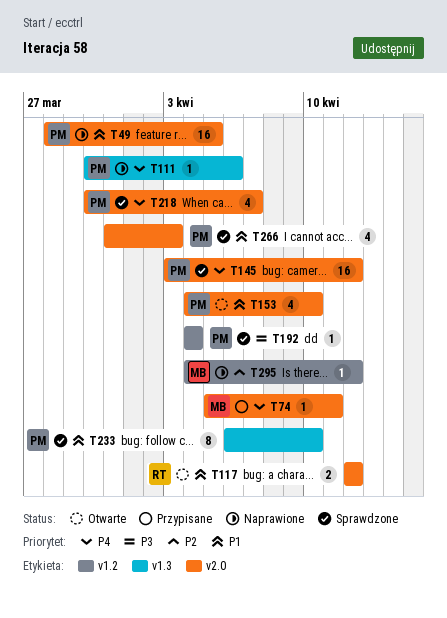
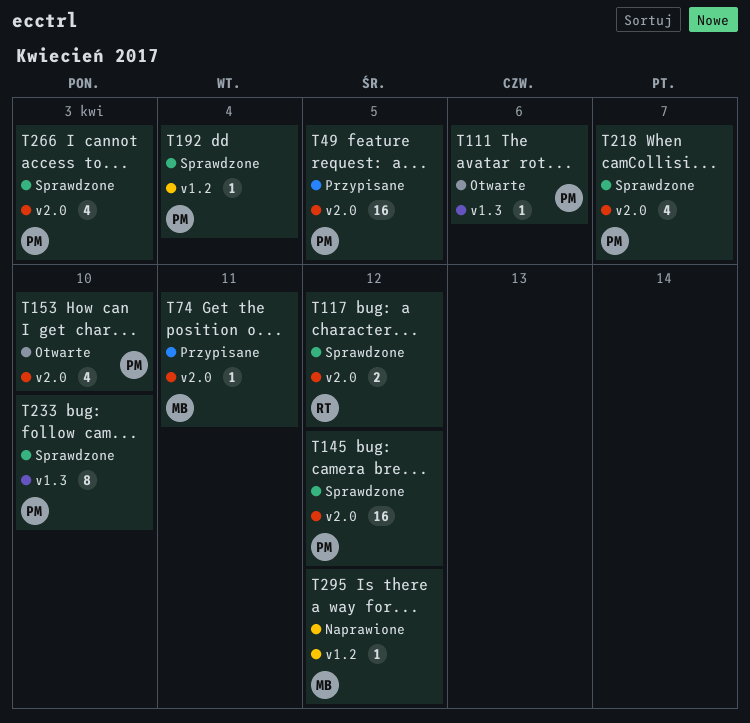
T49, status: Naprawione -> Przypisane
T111, status: Naprawione -> Otwarte
T117, status: Otwarte -> Sprawdzone

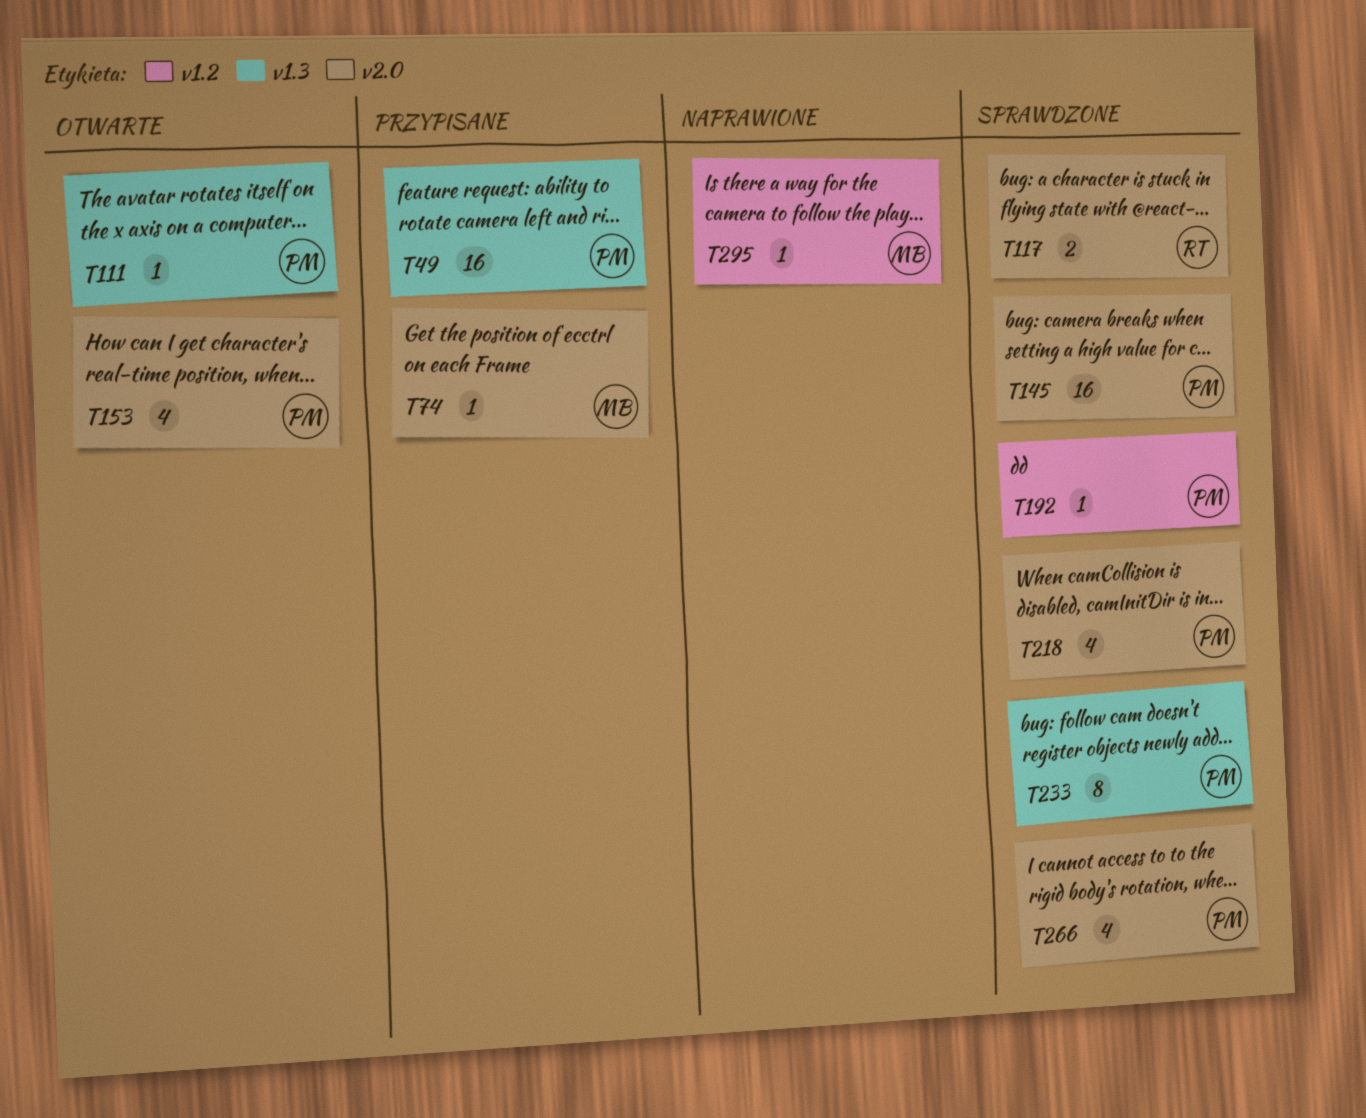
T49, label: v2.0 -> v1.3

